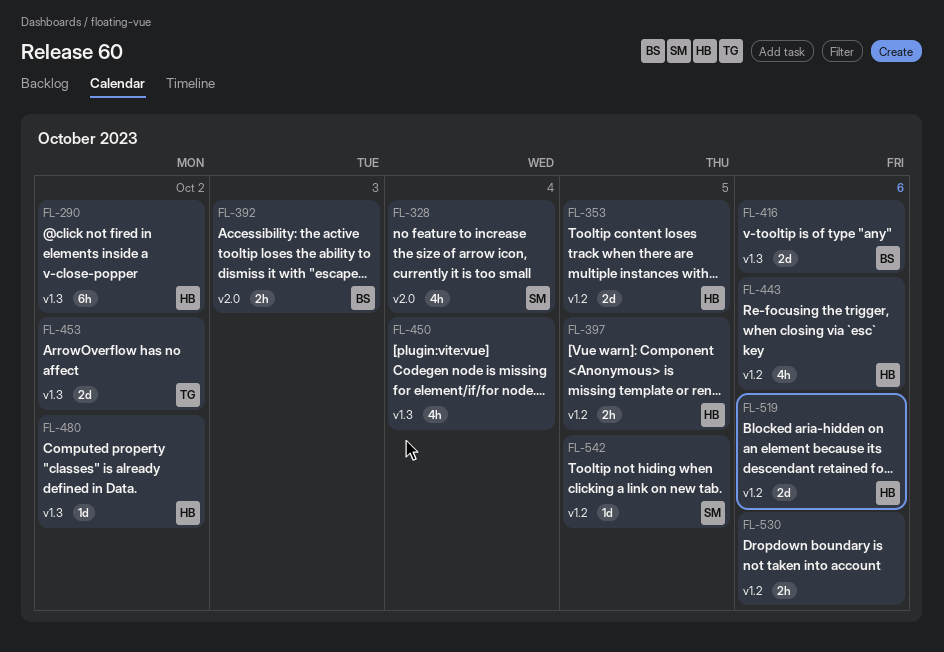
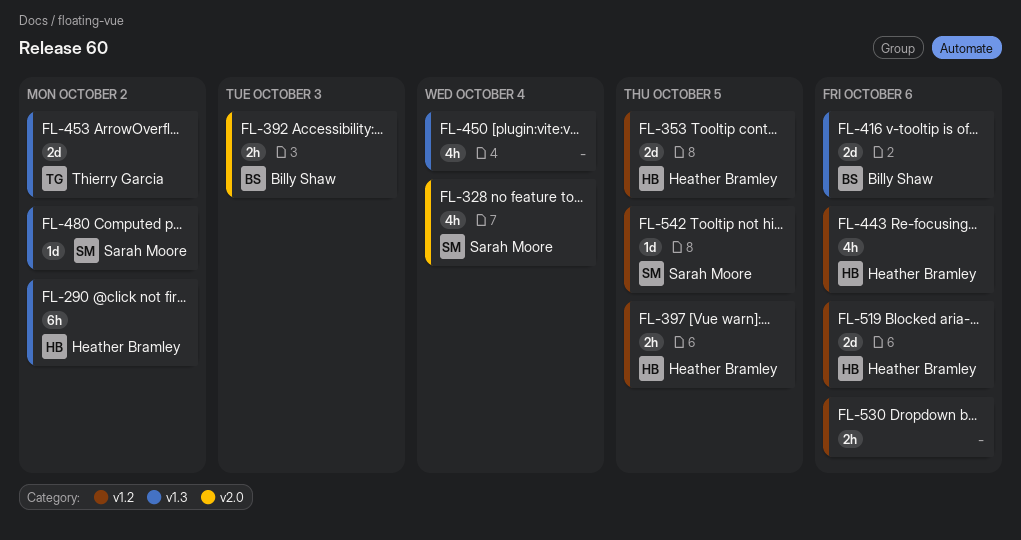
FL-480, owner: Heather Bramley -> Sarah Moore

